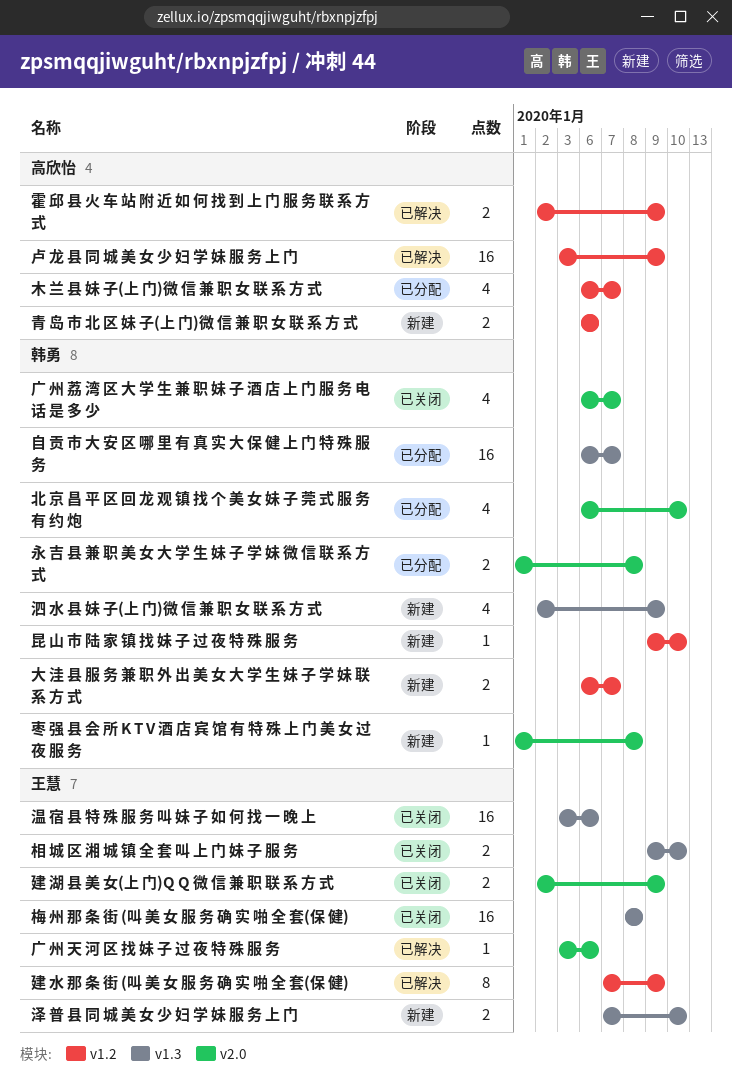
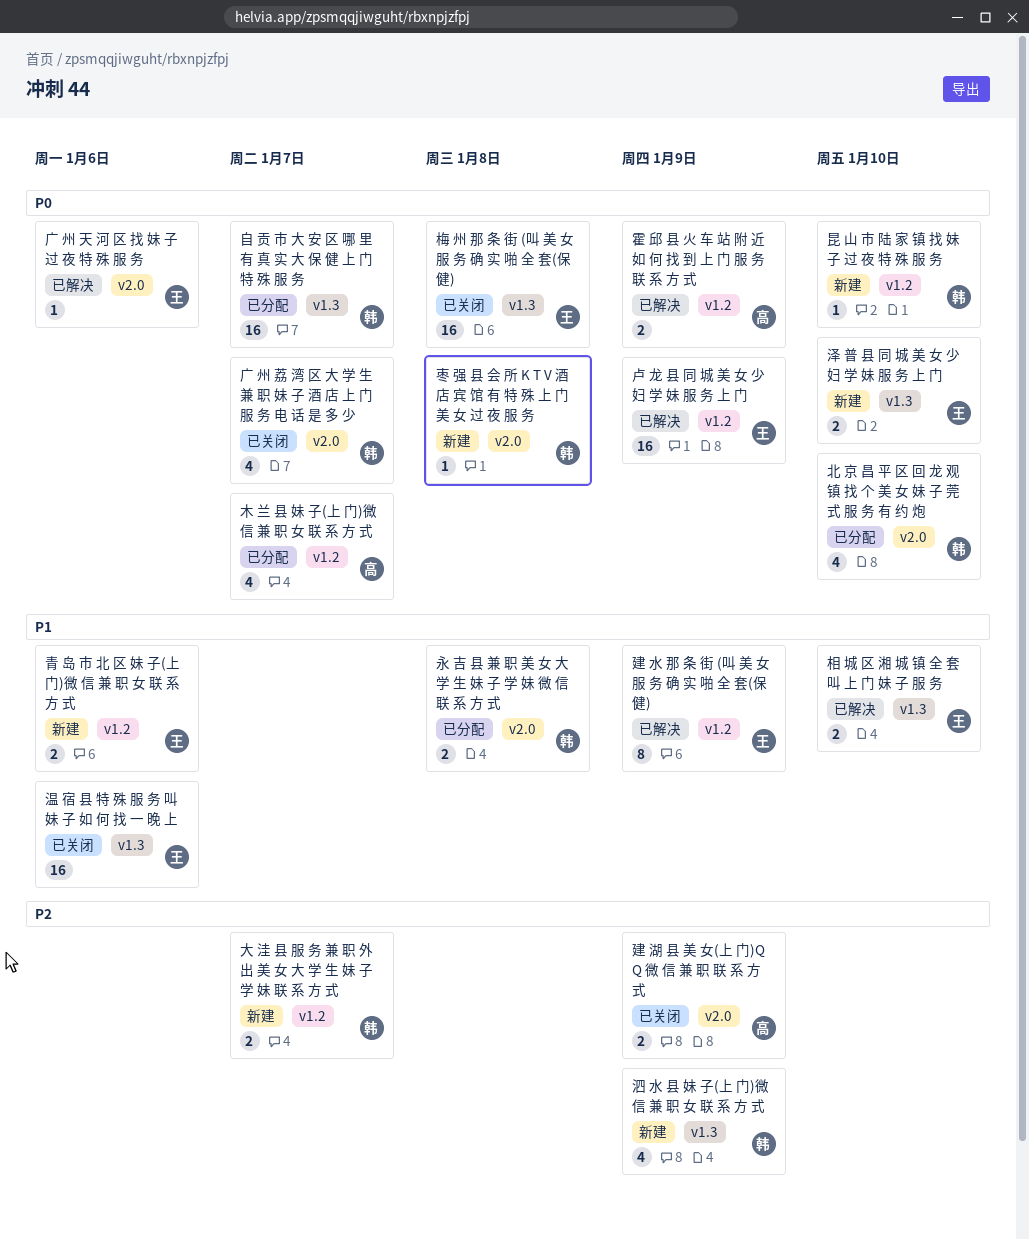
卢 龙 县 同 城 美 女 少 妇 学 妹 服 务 上 门, owner: 高欣怡 -> 王慧
建 湖 县 美 女(上 门)Q Q 微 信 兼 职 联 系 方 式, owner: 王慧 -> 高欣怡
相 城 区 湘 城 镇 全 套 叫 上 门 妹 子 服 务, status: 已关闭 -> 已解决
青 岛 市 北 区 妹 子(上 门)微 信 兼 职 女 联 系 方 式, owner: 高欣怡 -> 王慧

